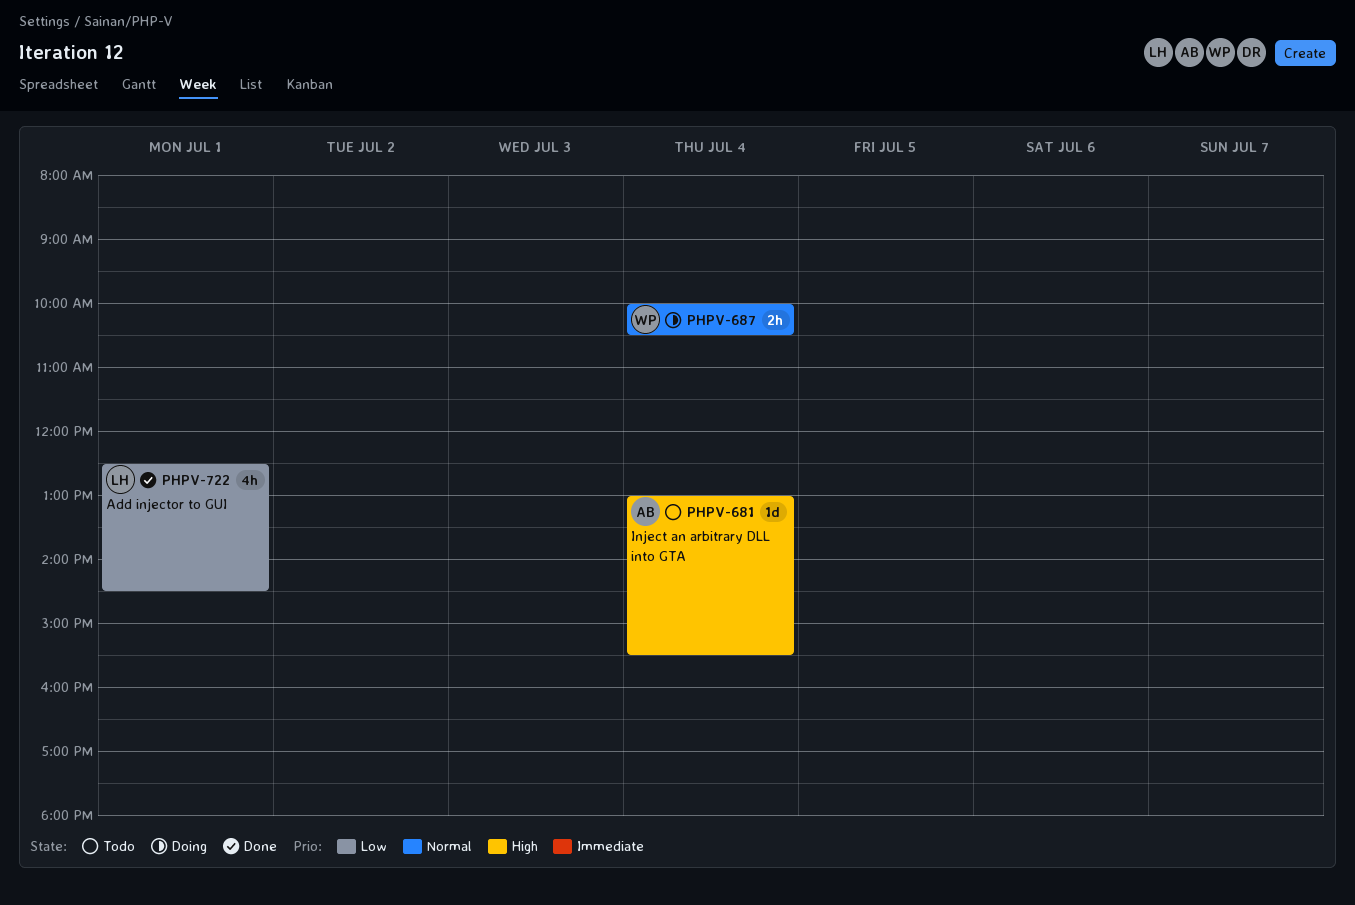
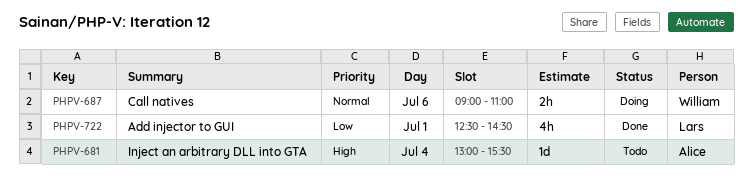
PHPV-687, day: Jul 4 -> Jul 6
PHPV-687, begins: 10:00 -> 09:00
PHPV-687, ends: 10:30 -> 11:00

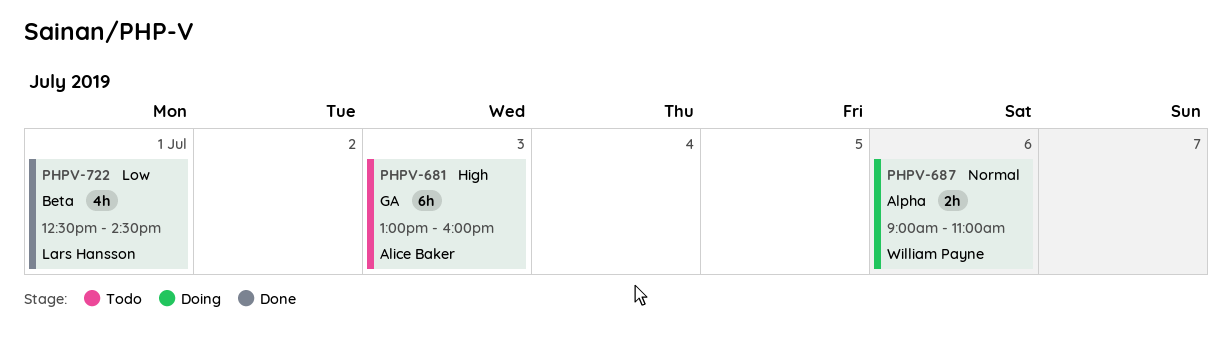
PHPV-681, estimate: 1d -> 6h
PHPV-681, day: Jul 4 -> Jul 3
PHPV-681, ends: 15:30 -> 16:00

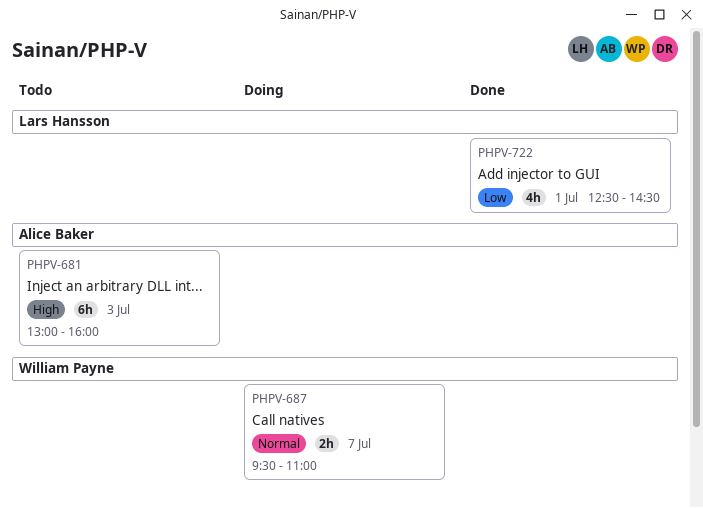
PHPV-687, day: Jul 6 -> Jul 7
PHPV-687, begins: 09:00 -> 09:30

